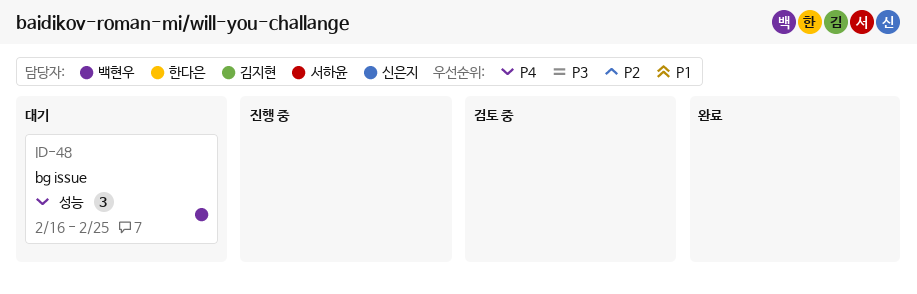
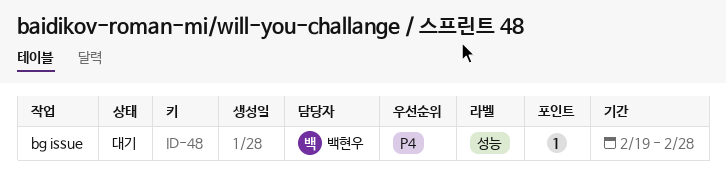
ID-48, estimate: 3 -> 1
ID-48, start: Feb 16 -> Feb 19
ID-48, due: Feb 25 -> Feb 28

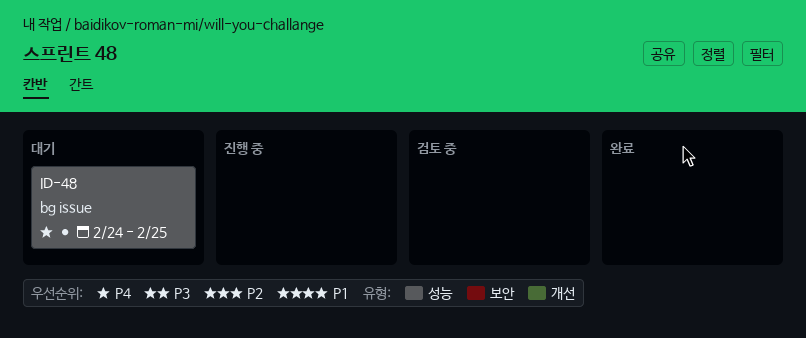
ID-48, start: Feb 19 -> Feb 24
ID-48, due: Feb 28 -> Feb 25

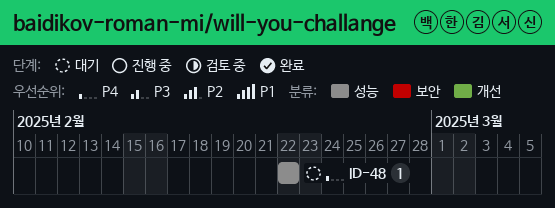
ID-48, start: Feb 24 -> Feb 22
ID-48, due: Feb 25 -> Feb 22

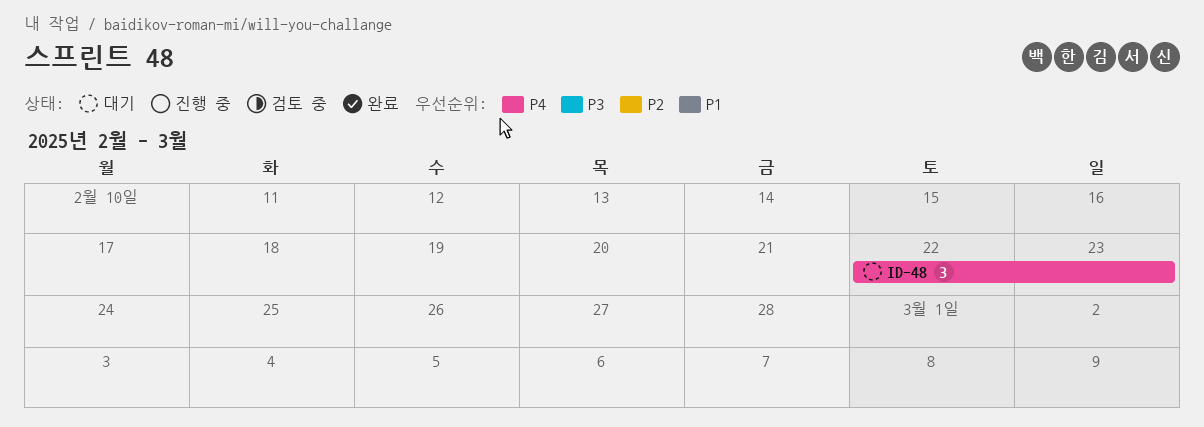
ID-48, estimate: 1 -> 3
ID-48, due: Feb 22 -> Feb 23

